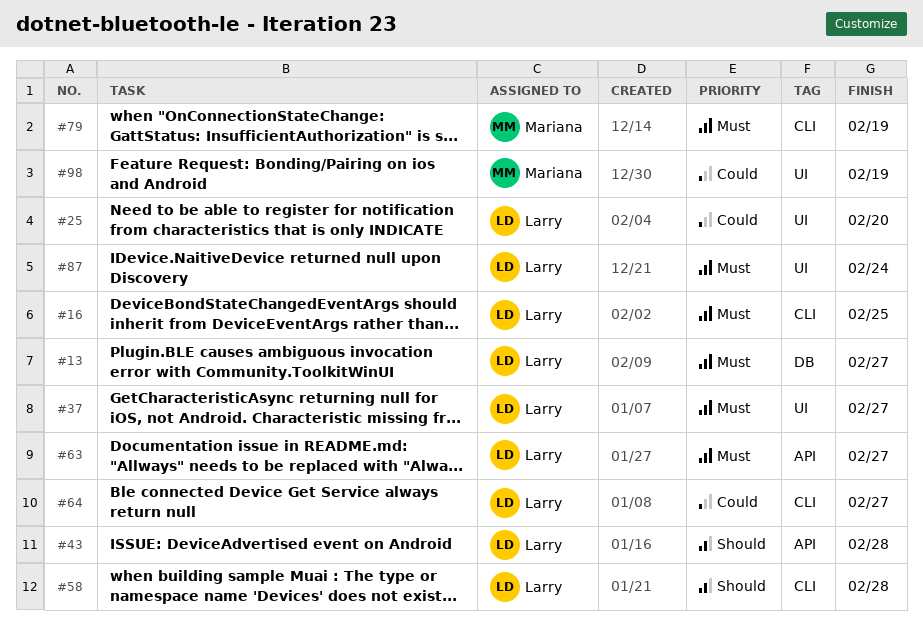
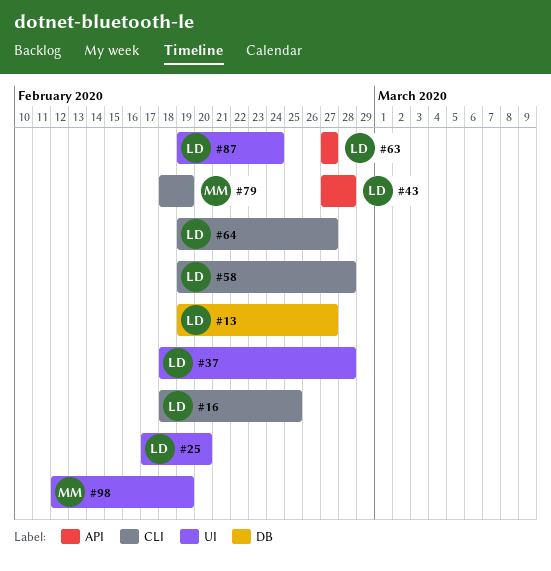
#37, due: Feb 27 -> Feb 28

